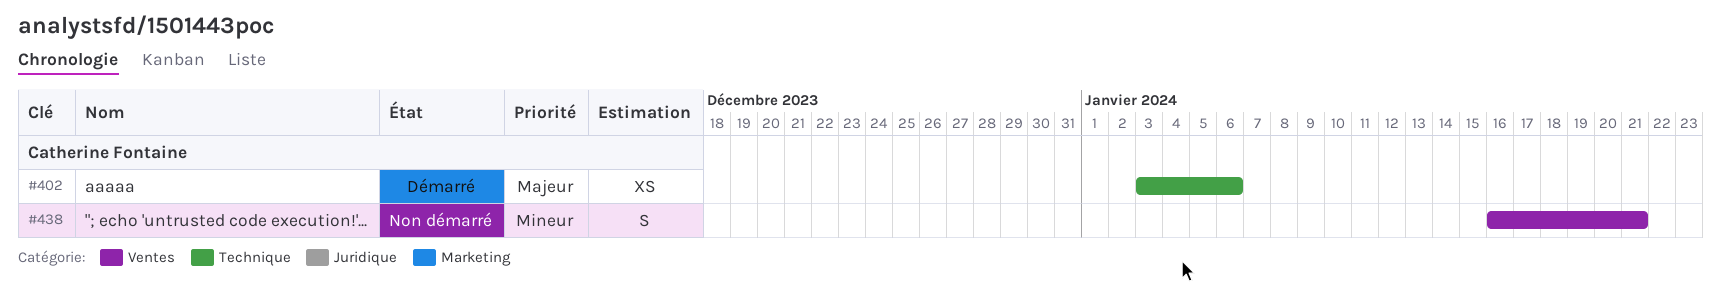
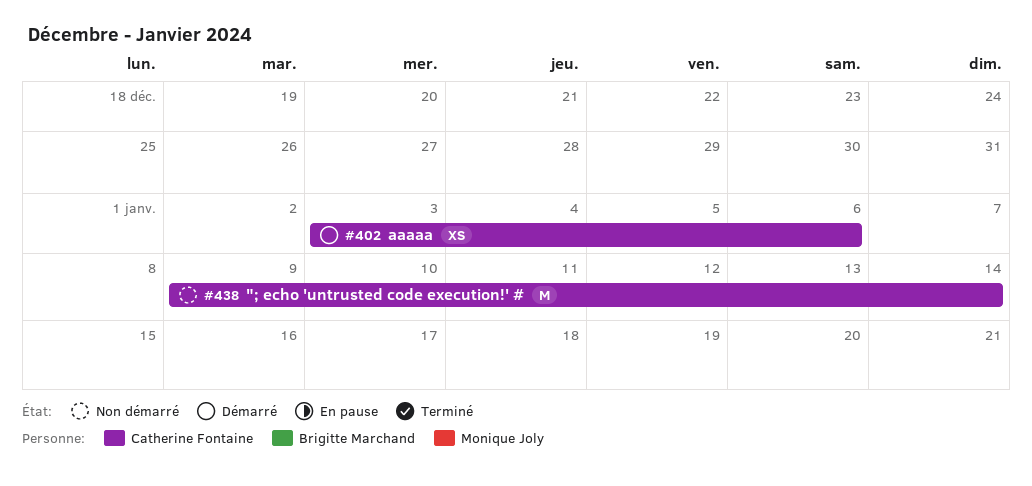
#438, estimate: S -> M
#438, start: Jan 16 -> Jan 9
#438, due: Jan 21 -> Jan 14

